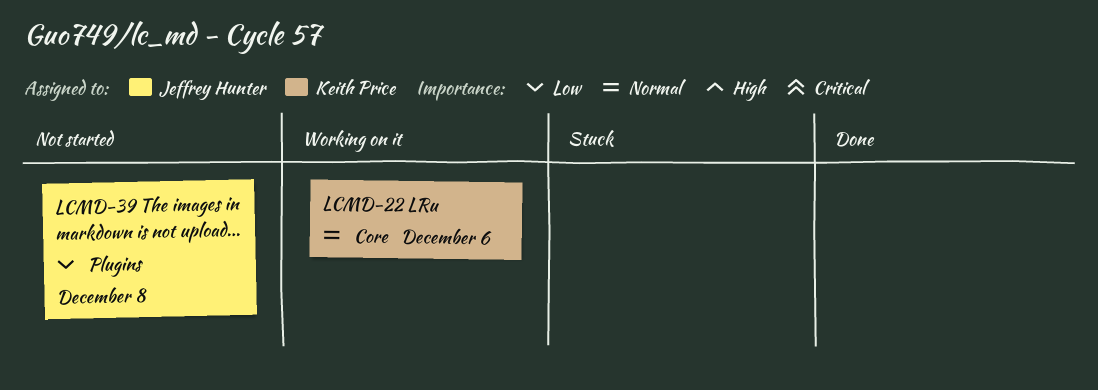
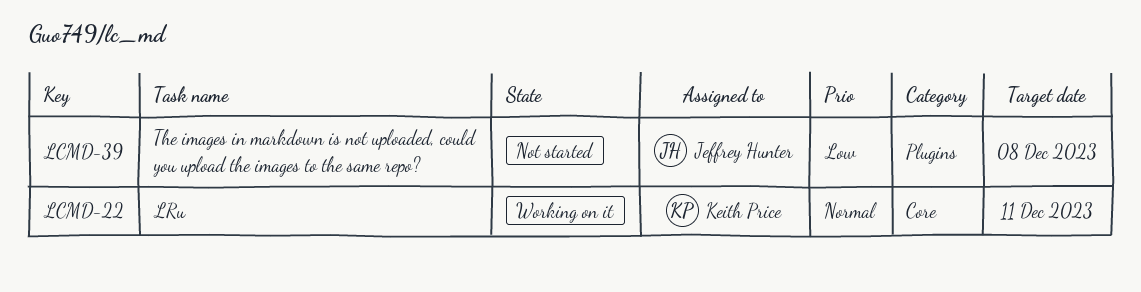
LCMD-22, due: Dec 6 -> Dec 11

